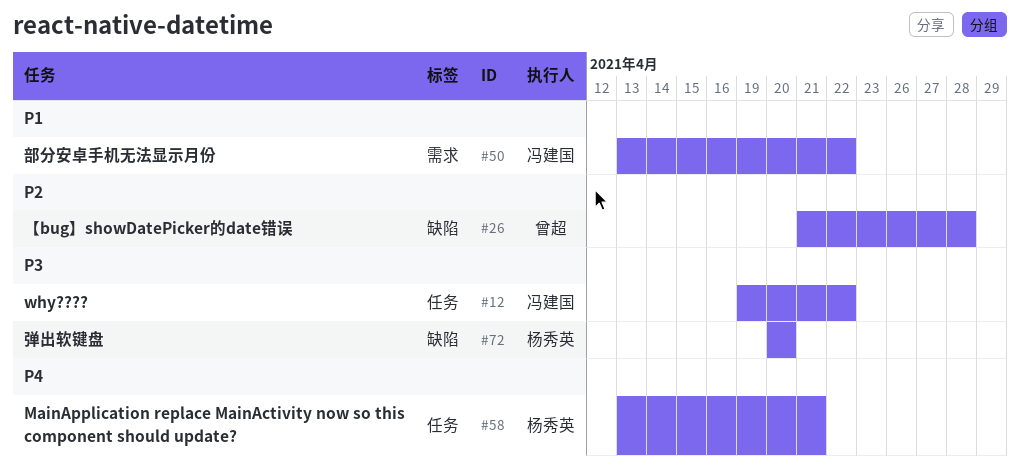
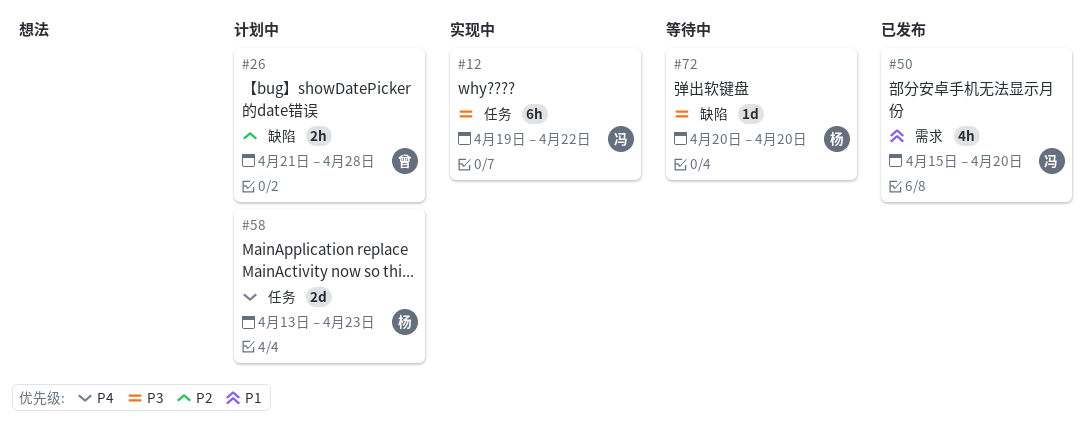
#50, start: Apr 13 -> Apr 15
#50, due: Apr 22 -> Apr 20
#58, due: Apr 21 -> Apr 23

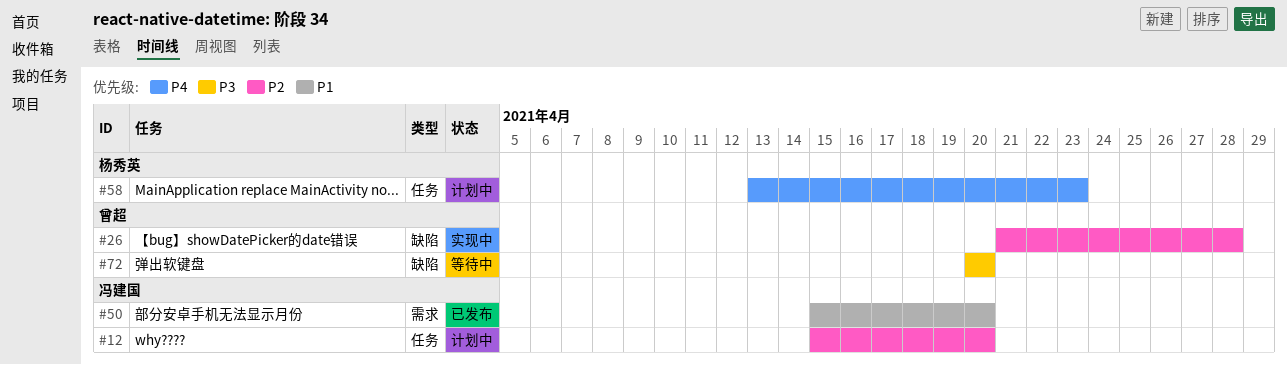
#12, status: 实现中 -> 计划中
#12, priority: P3 -> P2
#12, start: Apr 19 -> Apr 15
#12, due: Apr 22 -> Apr 20
#26, status: 计划中 -> 实现中
#72, owner: 杨秀英 -> 曾超

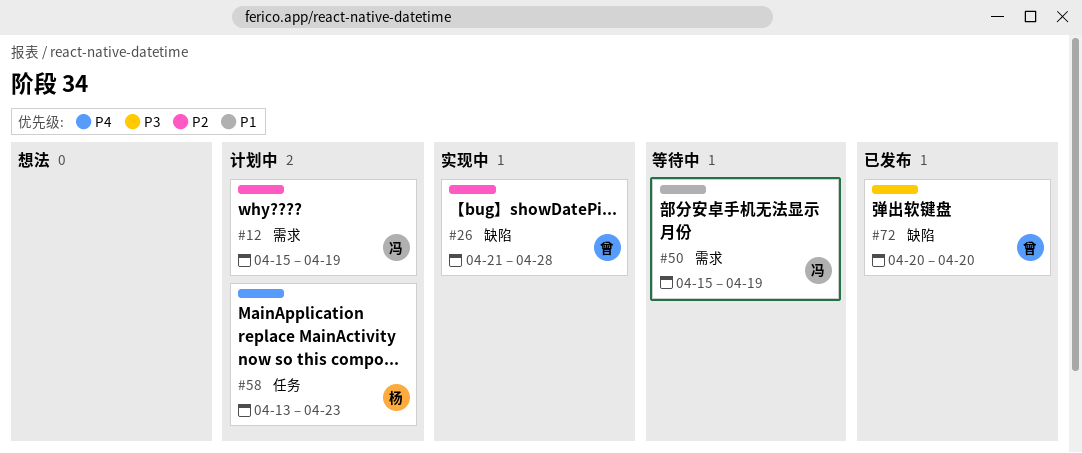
#12, label: 任务 -> 需求
#12, due: Apr 20 -> Apr 19
#50, status: 已发布 -> 等待中
#50, due: Apr 20 -> Apr 19
#72, status: 等待中 -> 已发布

